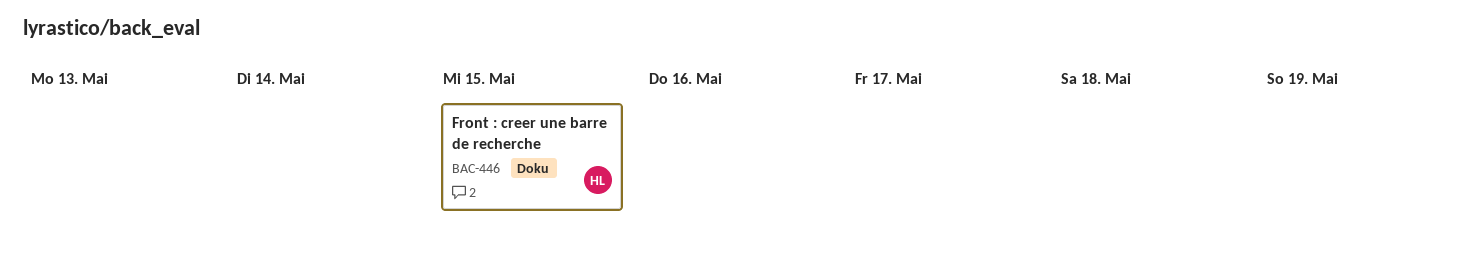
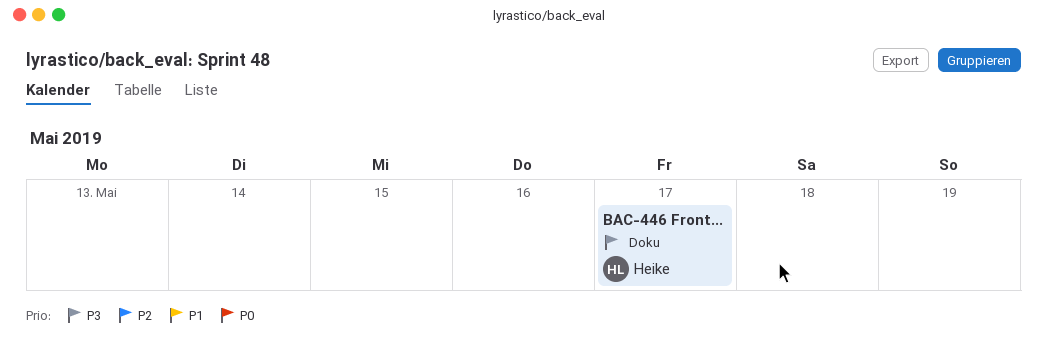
BAC-446, due: May 15 -> May 17

